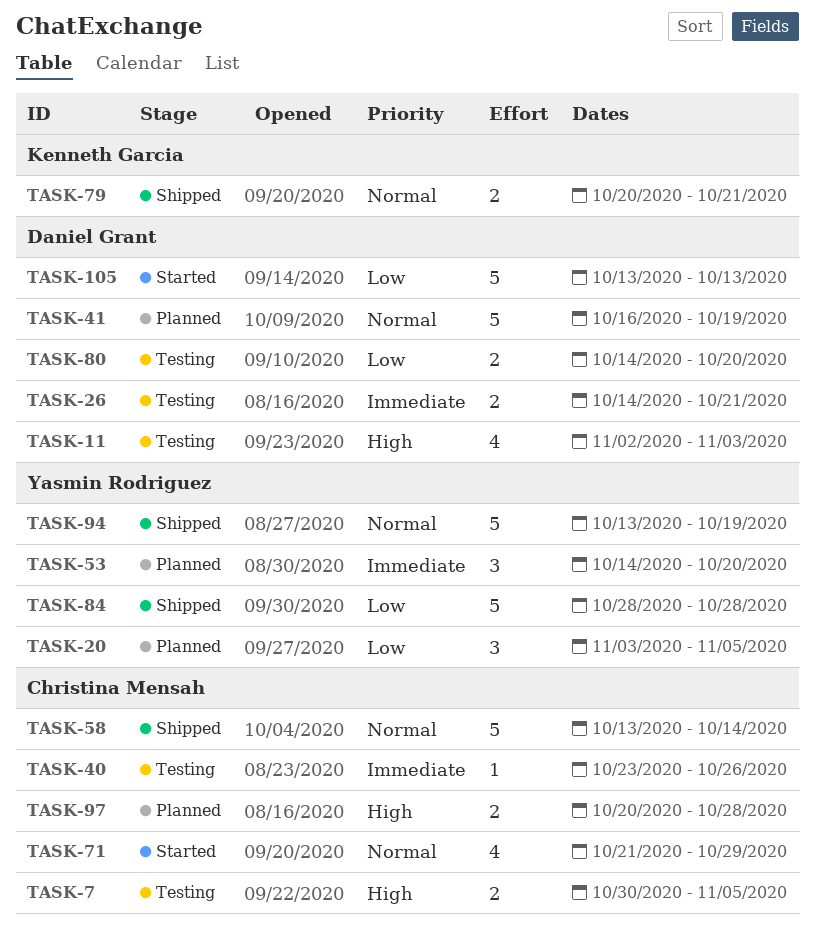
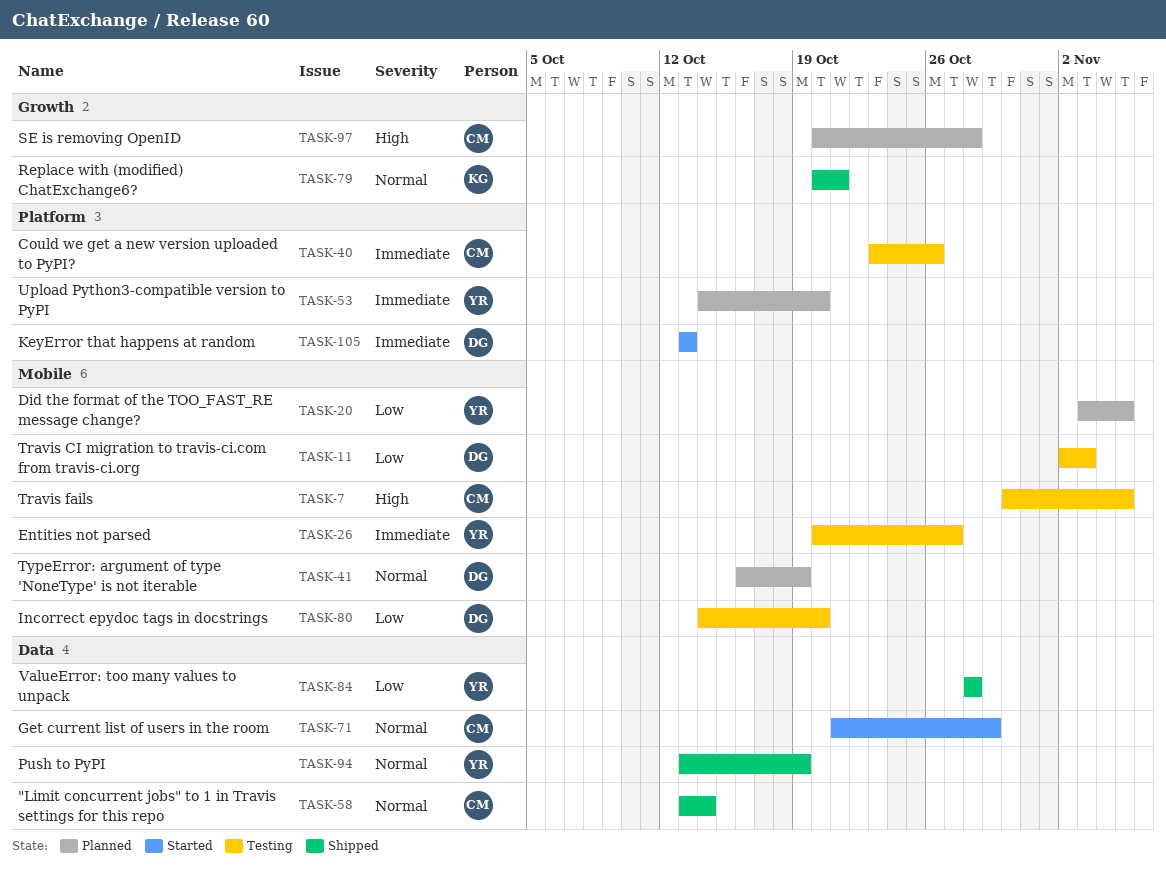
TASK-11, priority: High -> Low
TASK-26, owner: Daniel Grant -> Yasmin Rodriguez
TASK-26, start: Oct 14 -> Oct 20
TASK-26, due: Oct 21 -> Oct 27
TASK-105, priority: Low -> Immediate

